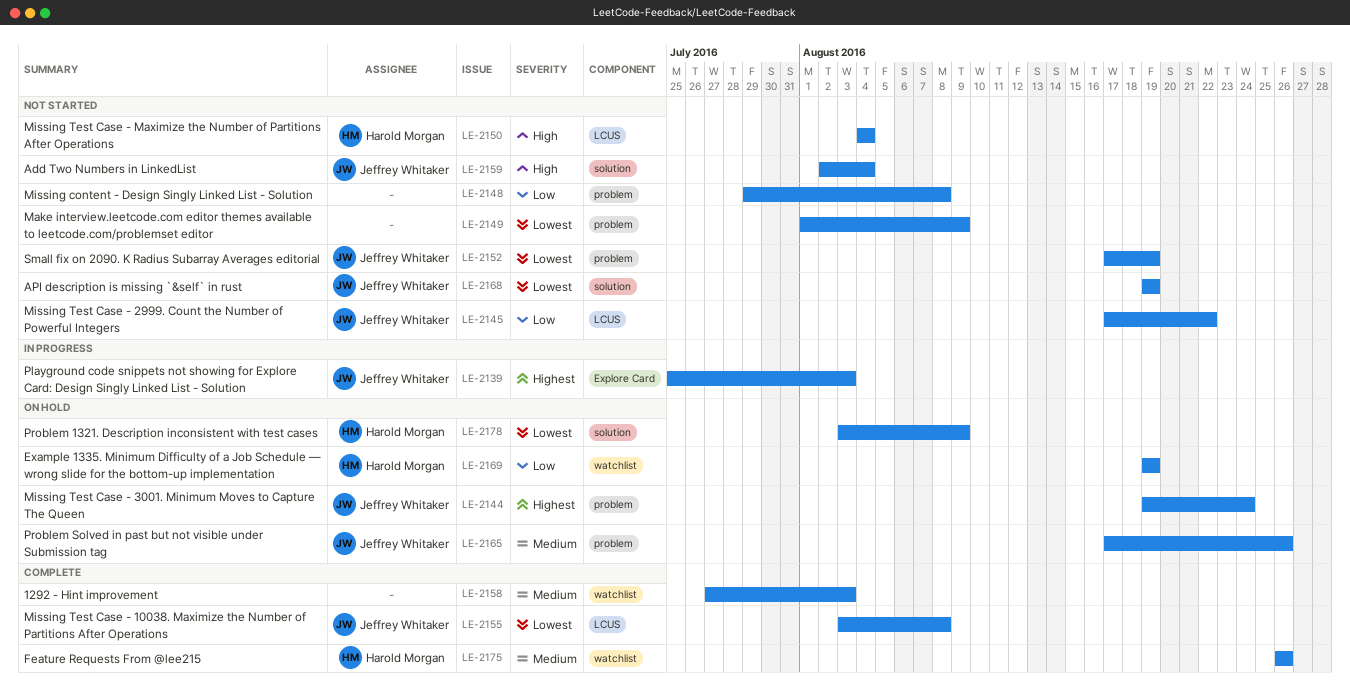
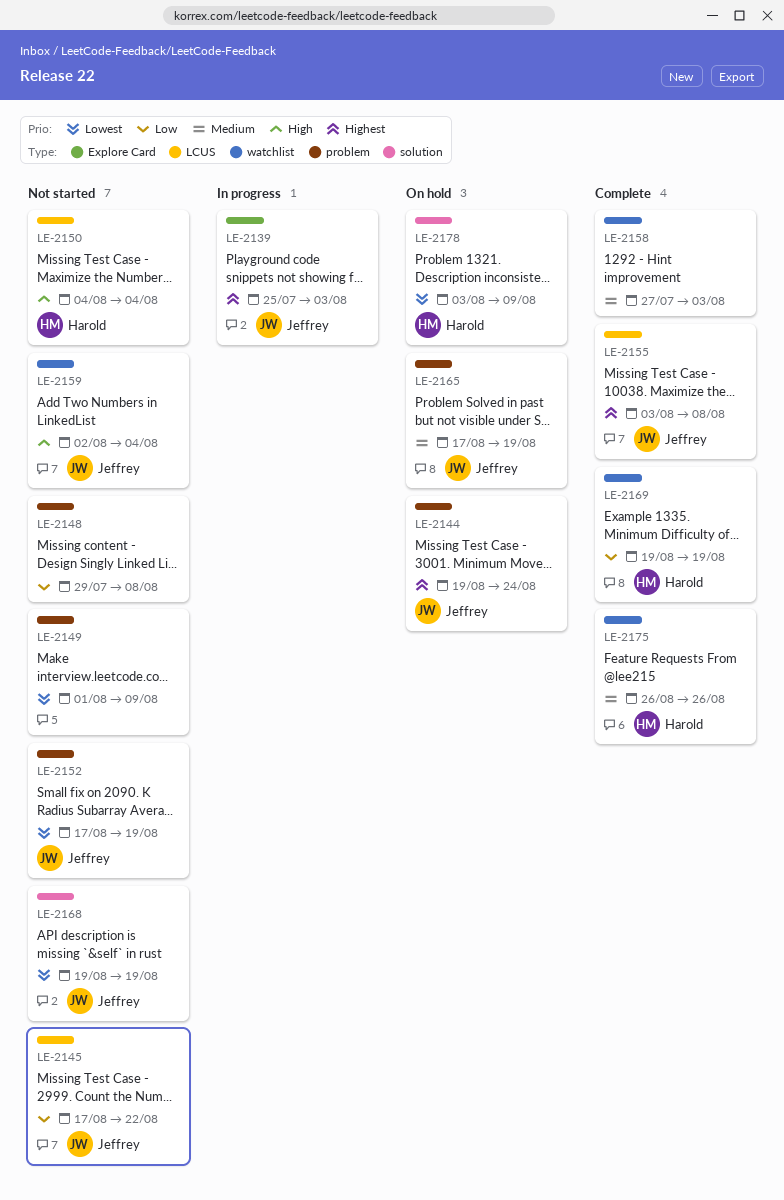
LE-2155, priority: Lowest -> Highest
LE-2159, label: solution -> watchlist
LE-2165, due: Aug 26 -> Aug 19
LE-2169, status: On hold -> Complete

